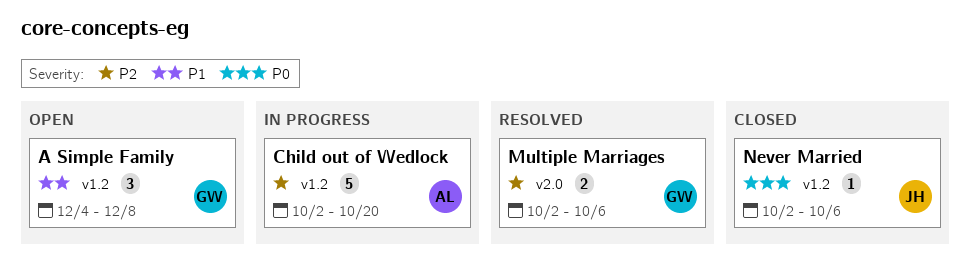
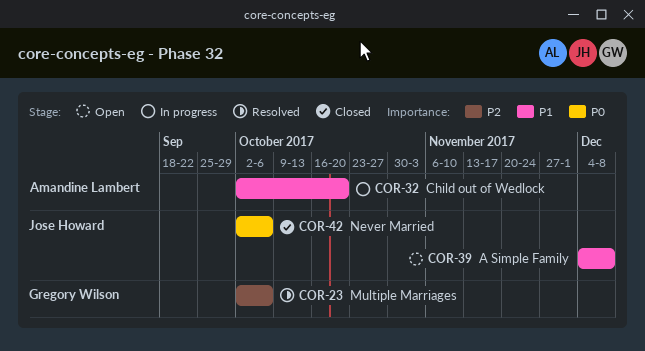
A Simple Family, owner: Gregory Wilson -> Jose Howard
Child out of Wedlock, priority: P2 -> P1

